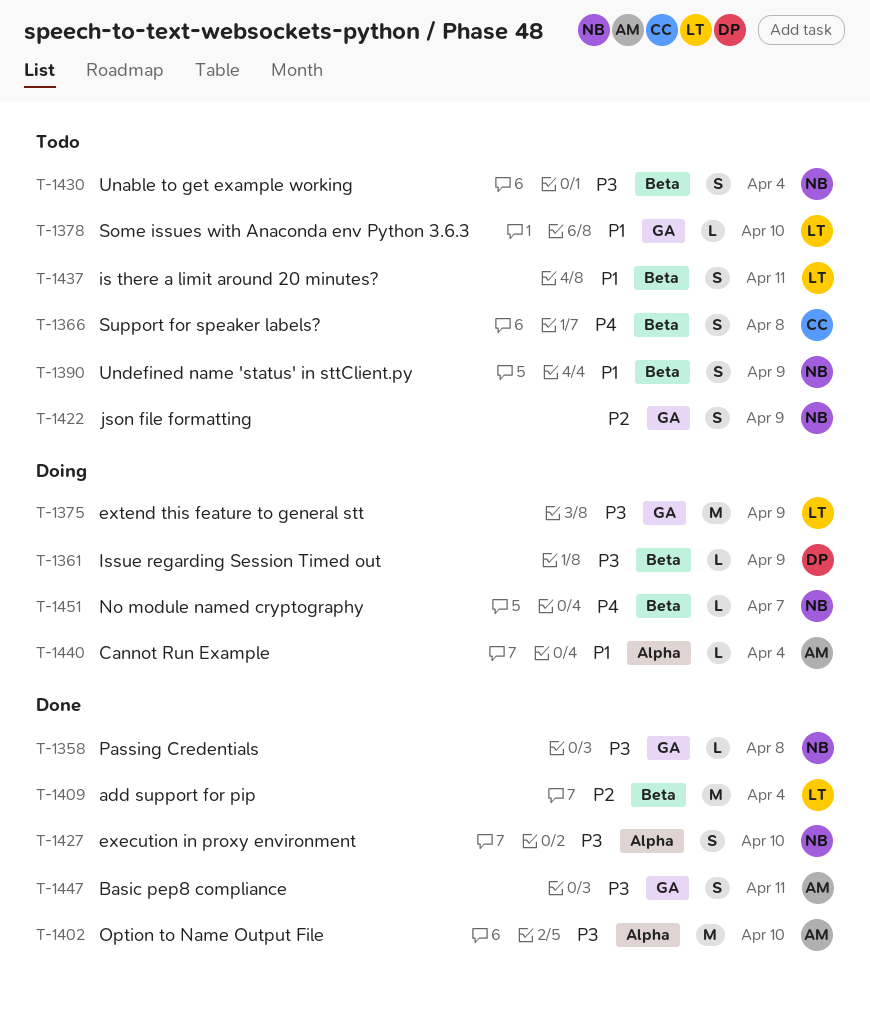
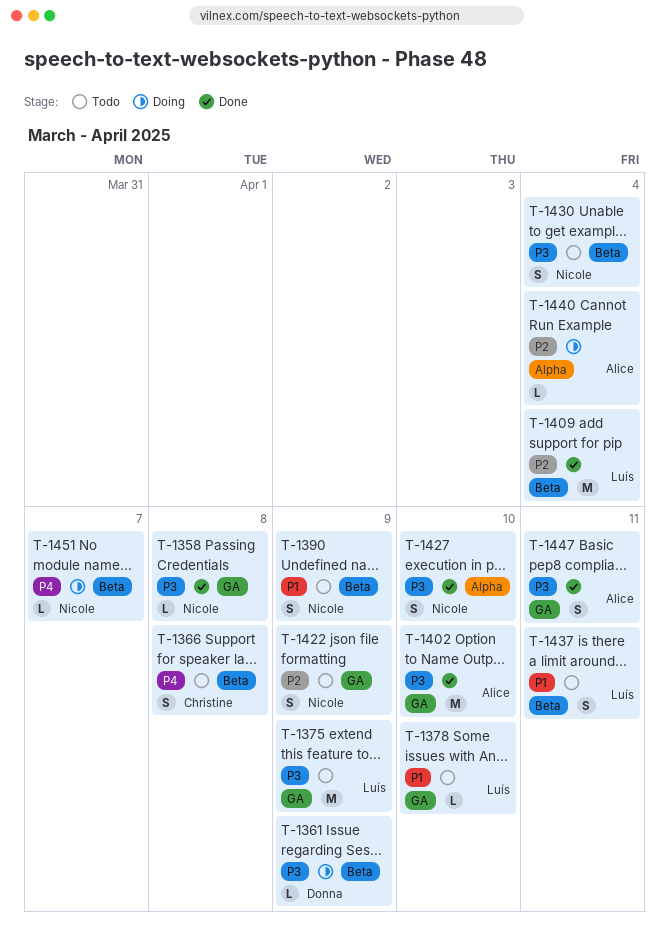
T-1375, status: Doing -> Todo
T-1402, label: Alpha -> GA
T-1440, priority: P1 -> P2

